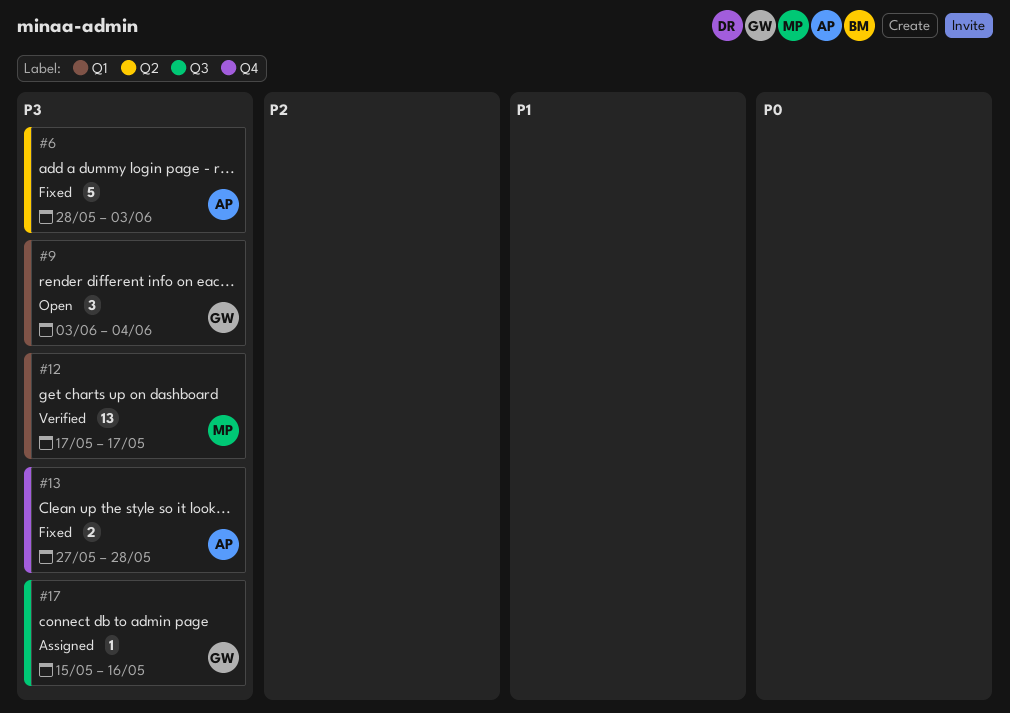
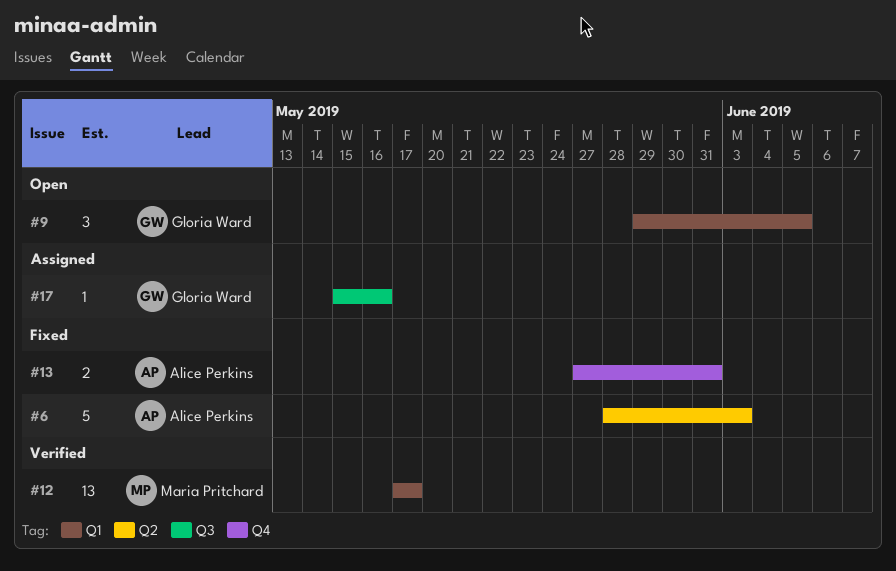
#9, start: Jun 3 -> May 29
#9, due: Jun 4 -> Jun 5
#13, due: May 28 -> May 31

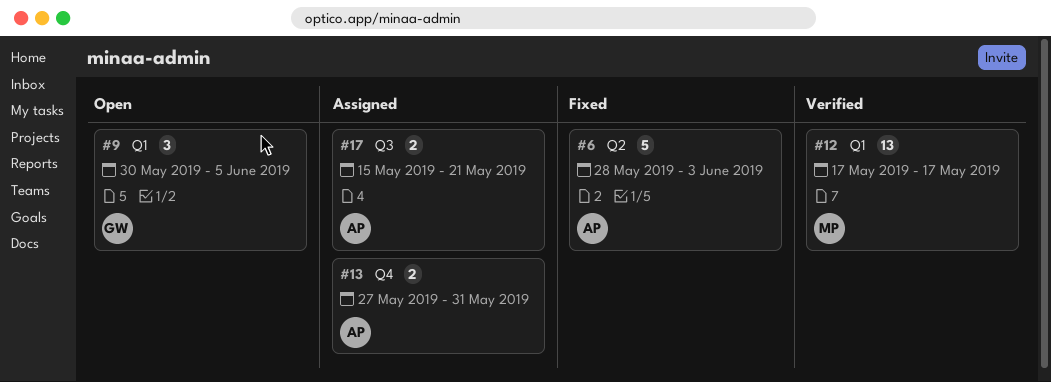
#9, start: May 29 -> May 30
#13, status: Fixed -> Assigned
#17, owner: Gloria Ward -> Alice Perkins
#17, estimate: 1 -> 2
#17, due: May 16 -> May 21

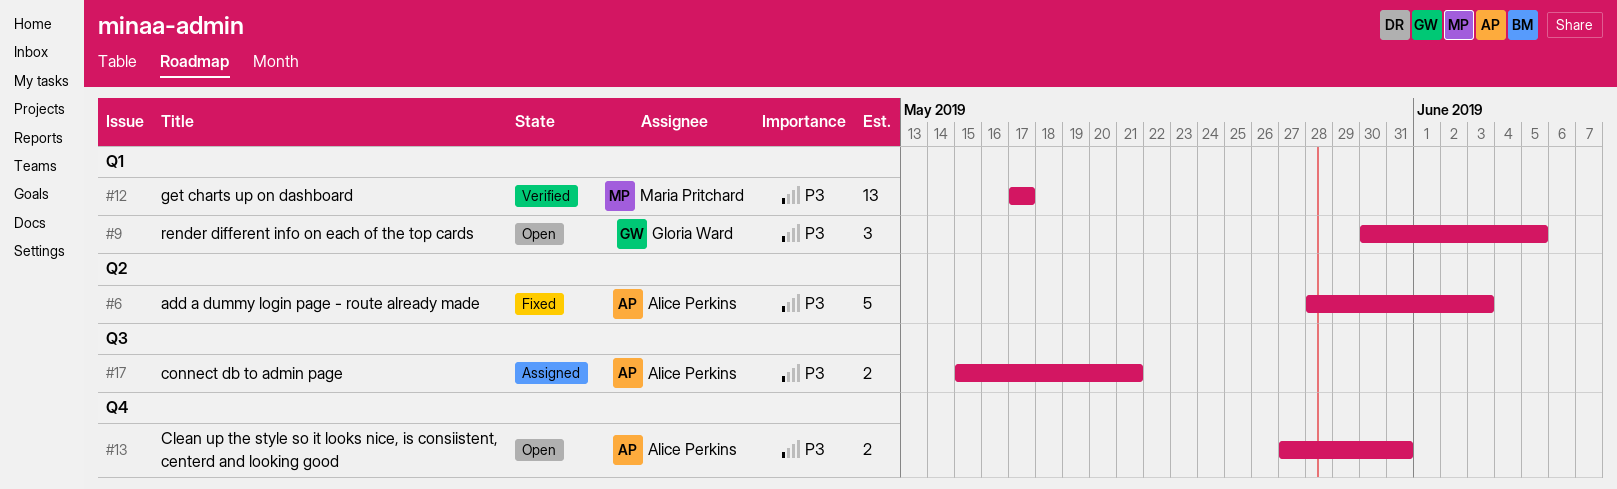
#13, status: Assigned -> Open

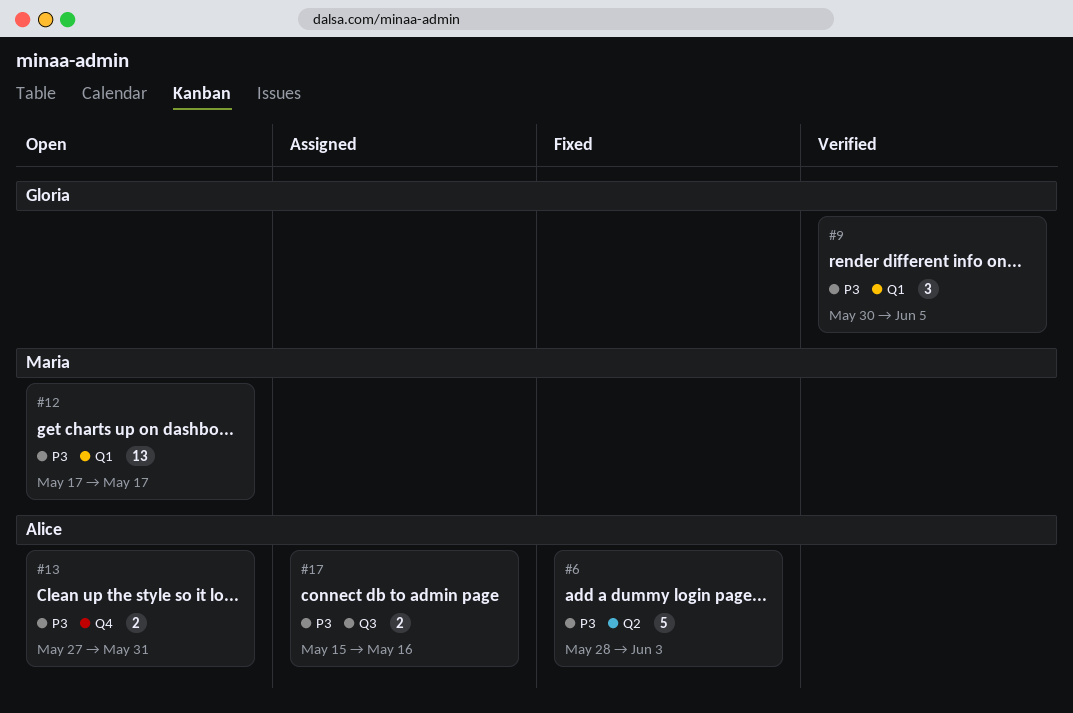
#9, status: Open -> Verified
#12, status: Verified -> Open
#17, due: May 21 -> May 16

